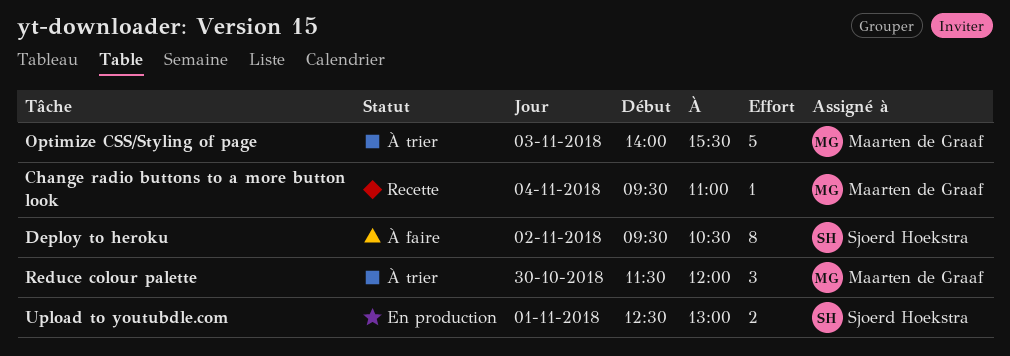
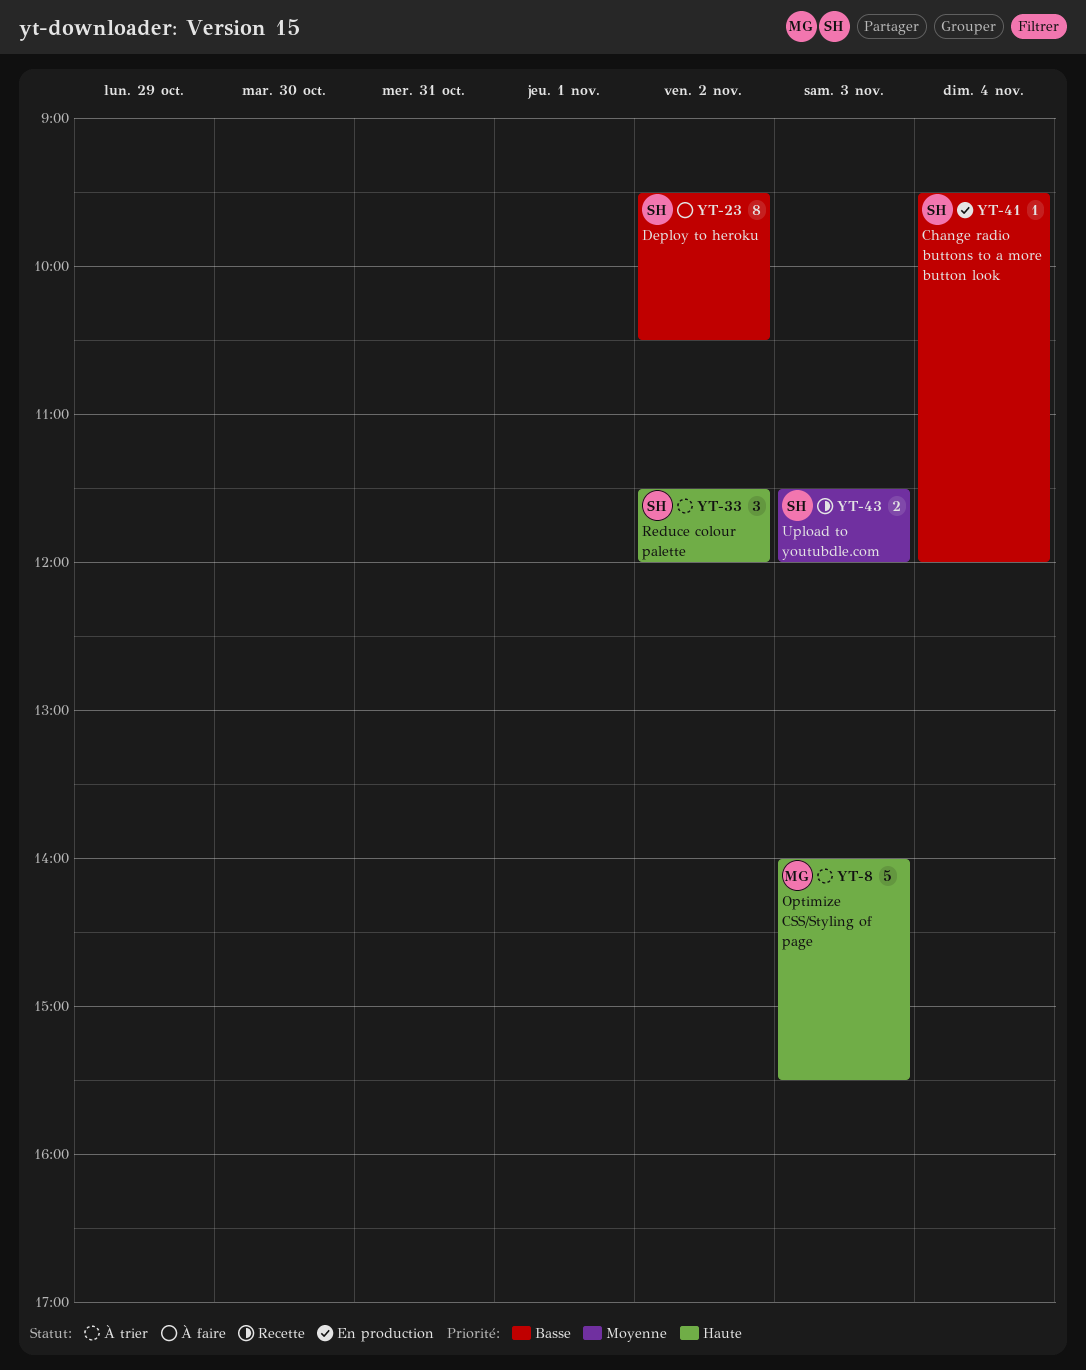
Change radio buttons to a more button look, status: Recette -> En production
Change radio buttons to a more button look, owner: Maarten de Graaf -> Sjoerd Hoekstra
Change radio buttons to a more button look, ends: 11:00 -> 12:00
Reduce colour palette, owner: Maarten de Graaf -> Sjoerd Hoekstra
Reduce colour palette, day: Oct 30 -> Nov 2
Upload to youtubdle.com, status: En production -> Recette
Upload to youtubdle.com, day: Nov 1 -> Nov 3
Upload to youtubdle.com, begins: 12:30 -> 11:30
Upload to youtubdle.com, ends: 13:00 -> 12:00

